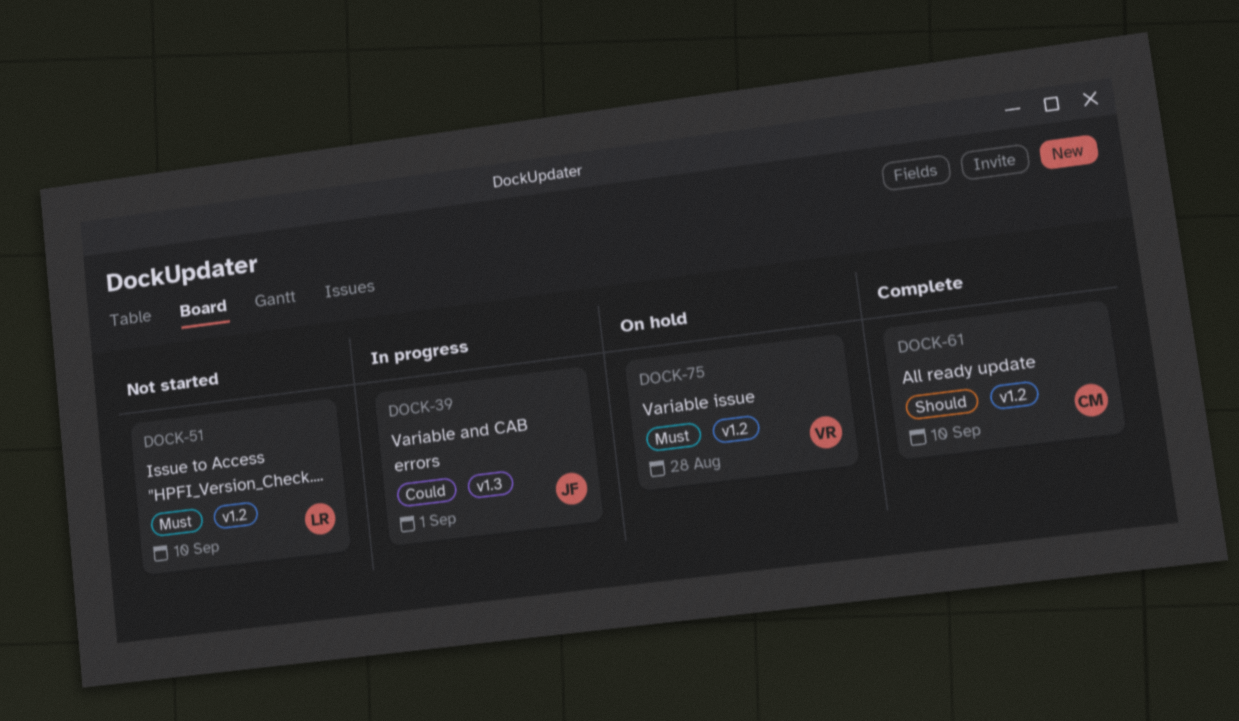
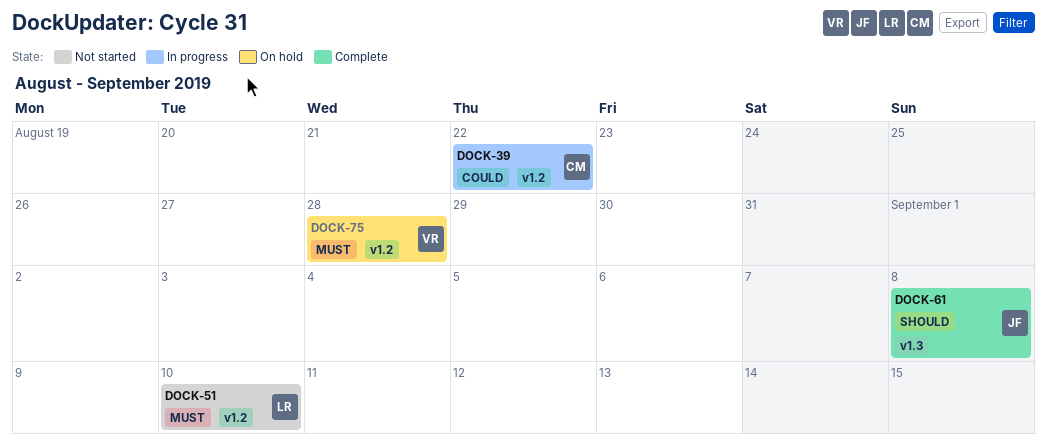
DOCK-39, owner: JF -> CM
DOCK-39, label: v1.3 -> v1.2
DOCK-39, due: Sep 1 -> Aug 22
DOCK-61, owner: CM -> JF
DOCK-61, label: v1.2 -> v1.3
DOCK-61, due: Sep 10 -> Sep 8

